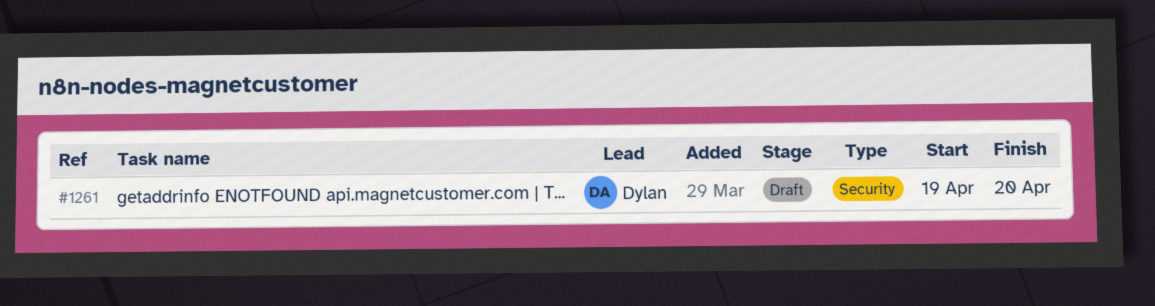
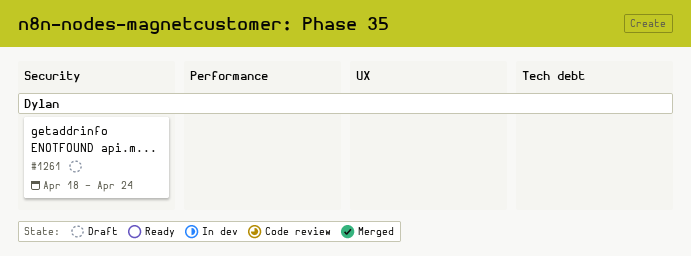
#1261, start: Apr 19 -> Apr 18
#1261, due: Apr 20 -> Apr 24

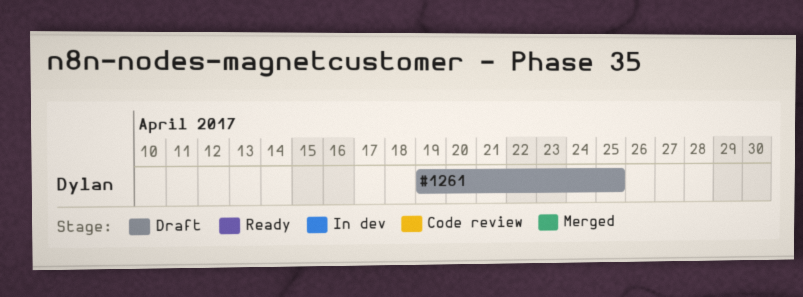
#1261, start: Apr 18 -> Apr 19
#1261, due: Apr 24 -> Apr 25

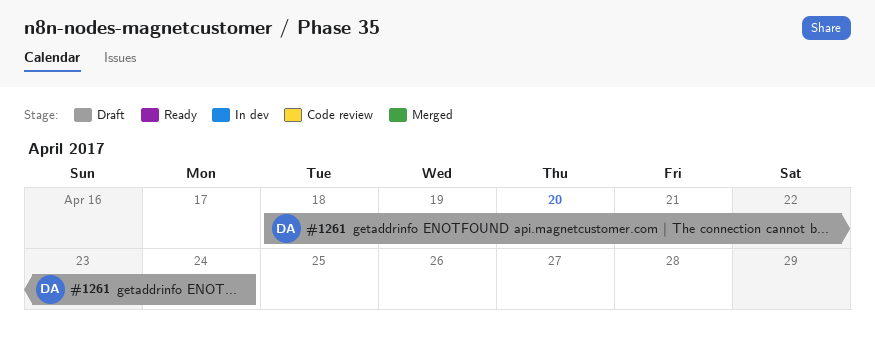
#1261, start: Apr 19 -> Apr 18
#1261, due: Apr 25 -> Apr 24

